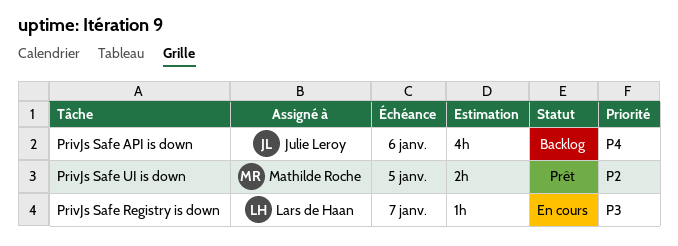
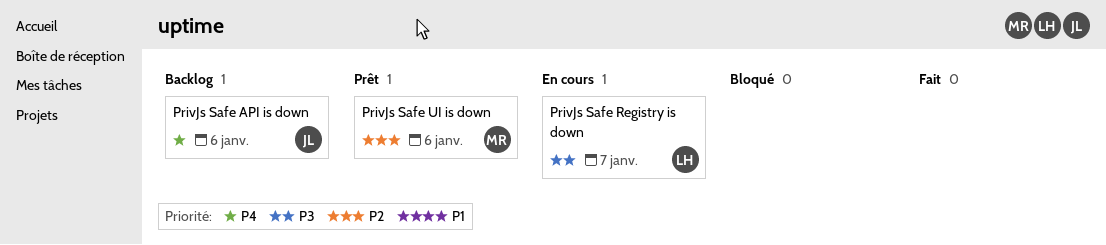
PrivJs Safe UI is down, due: Jan 5 -> Jan 6

